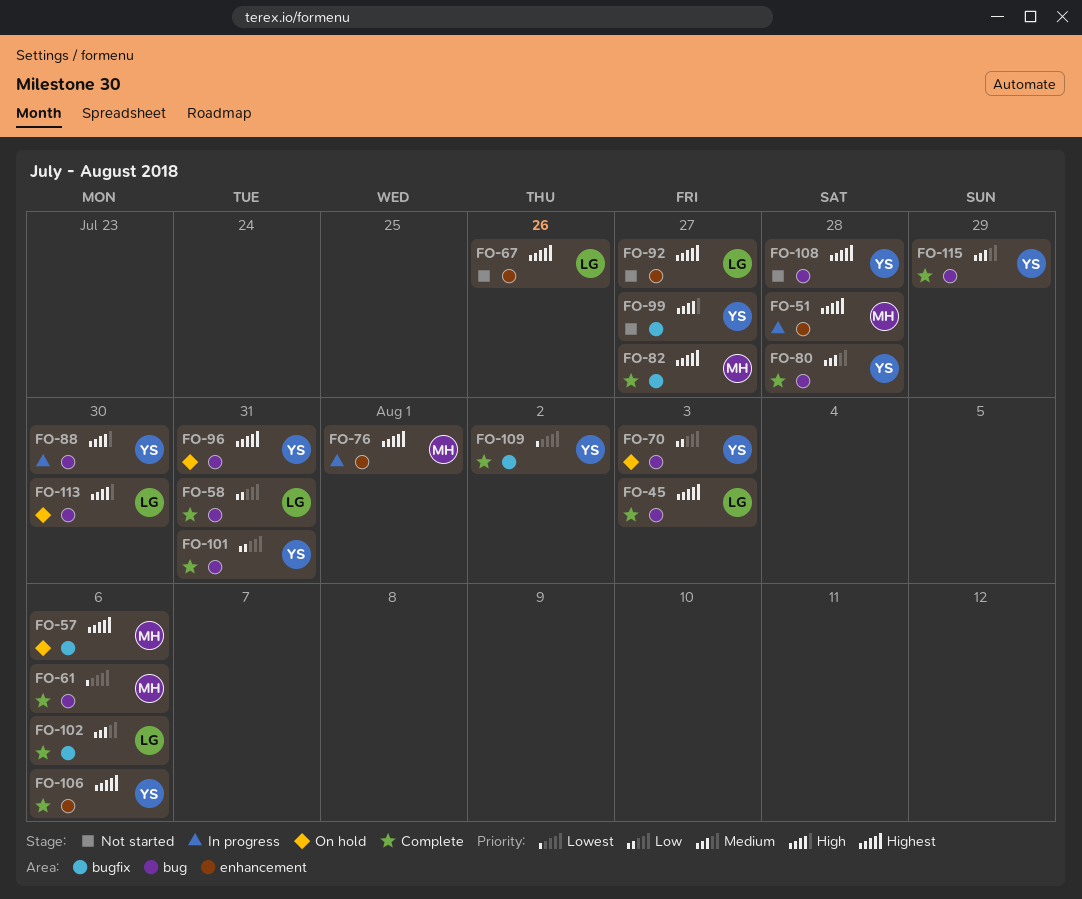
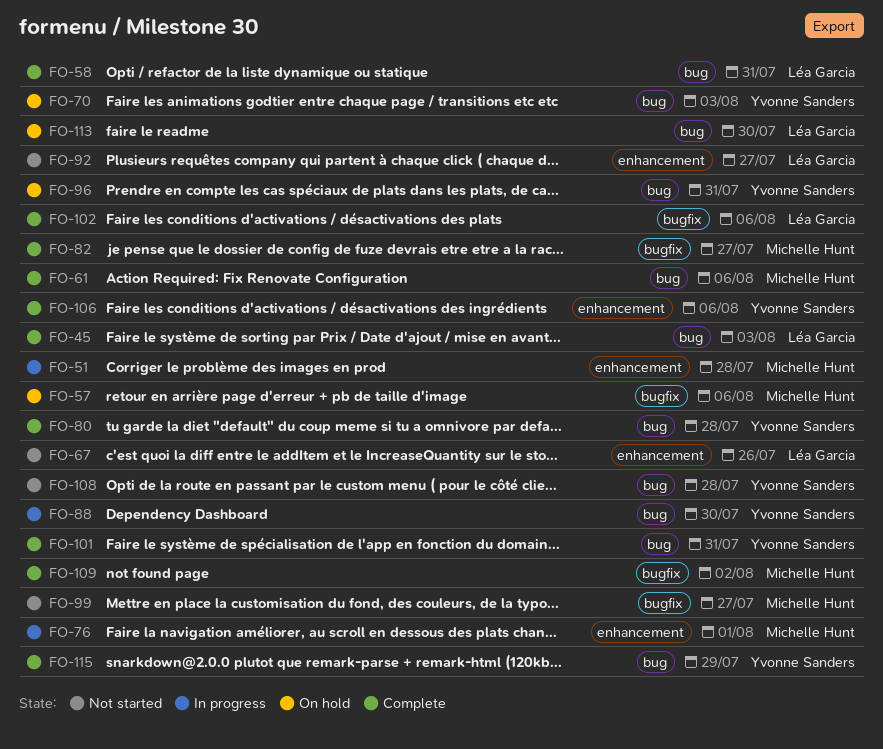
FO-99, owner: Yvonne Sanders -> Michelle Hunt
FO-109, owner: Yvonne Sanders -> Michelle Hunt

